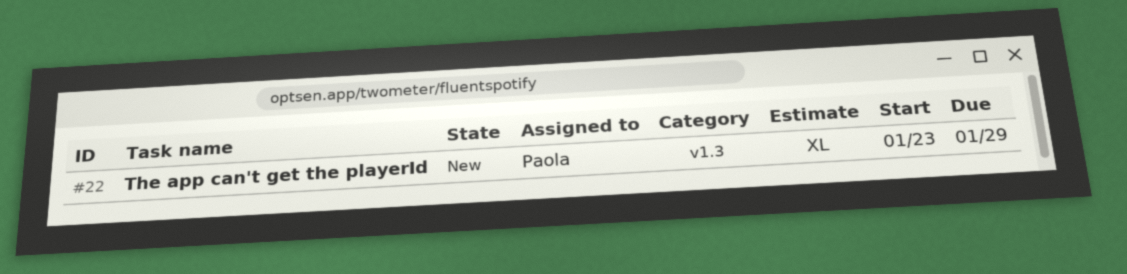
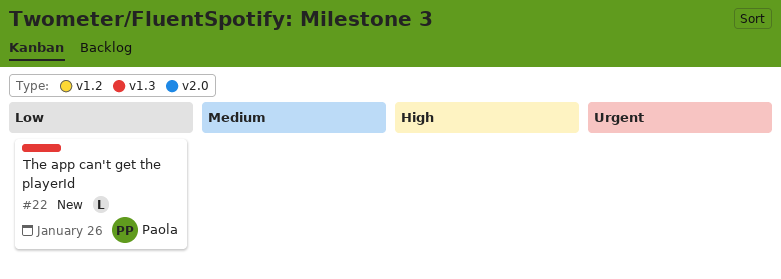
#22, estimate: XL -> L
#22, due: Jan 29 -> Jan 26

